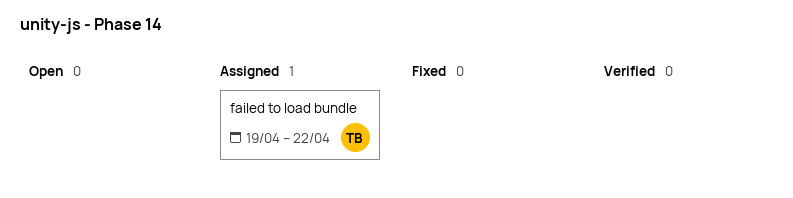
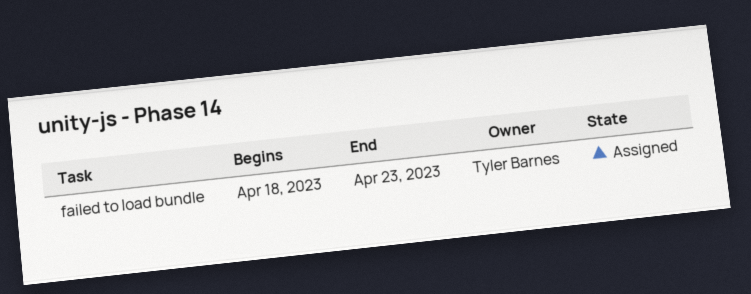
failed to load bundle, start: Apr 19 -> Apr 18
failed to load bundle, due: Apr 22 -> Apr 23

